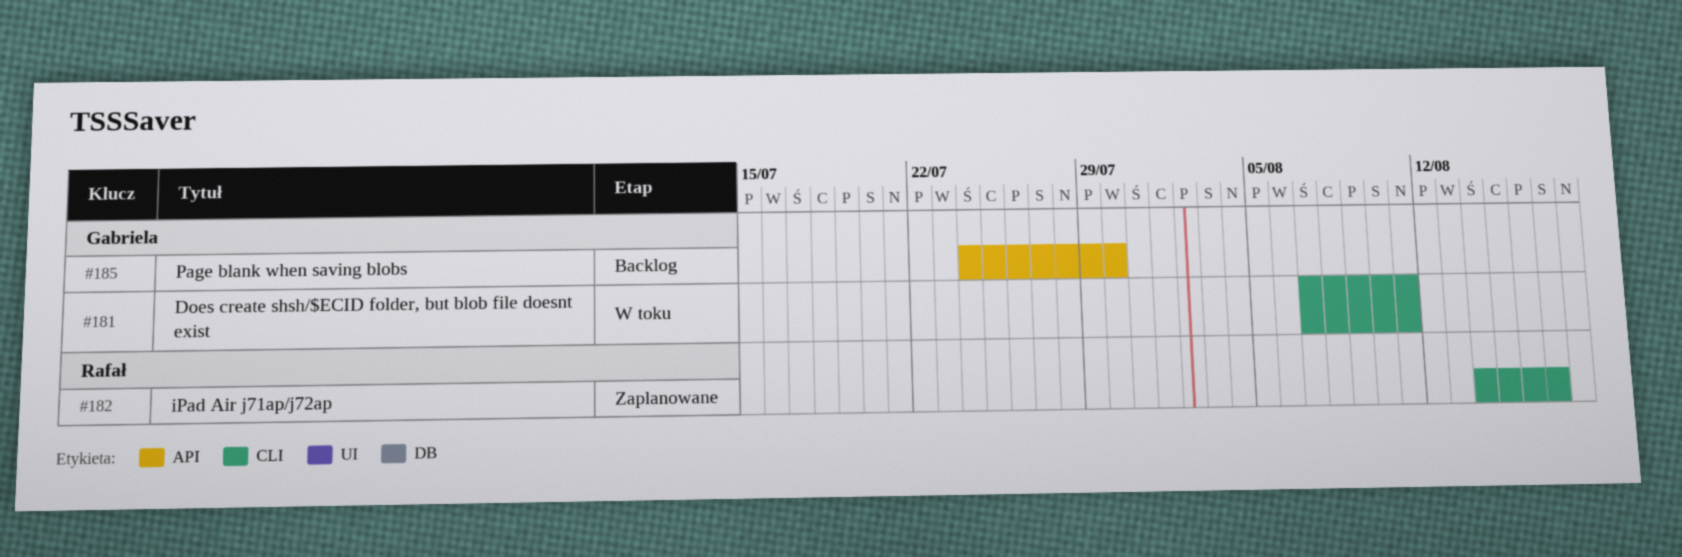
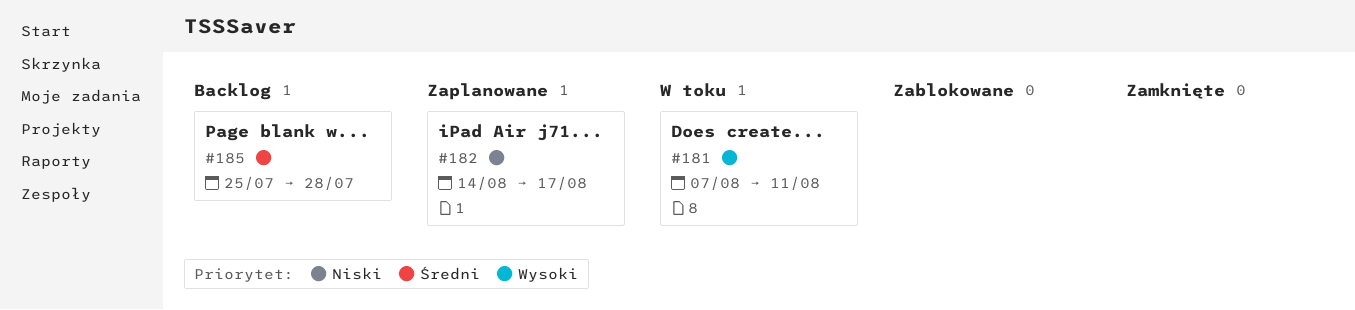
#185, start: Jul 24 -> Jul 25
#185, due: Jul 30 -> Jul 28

